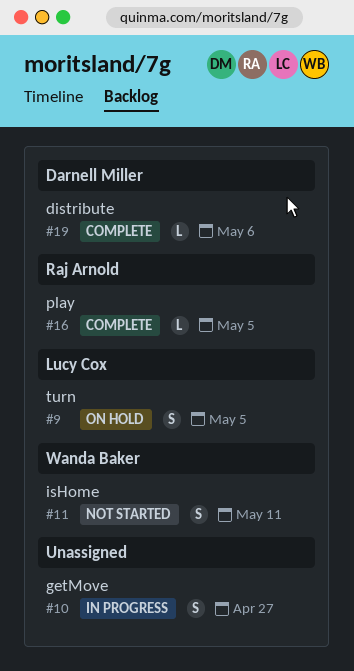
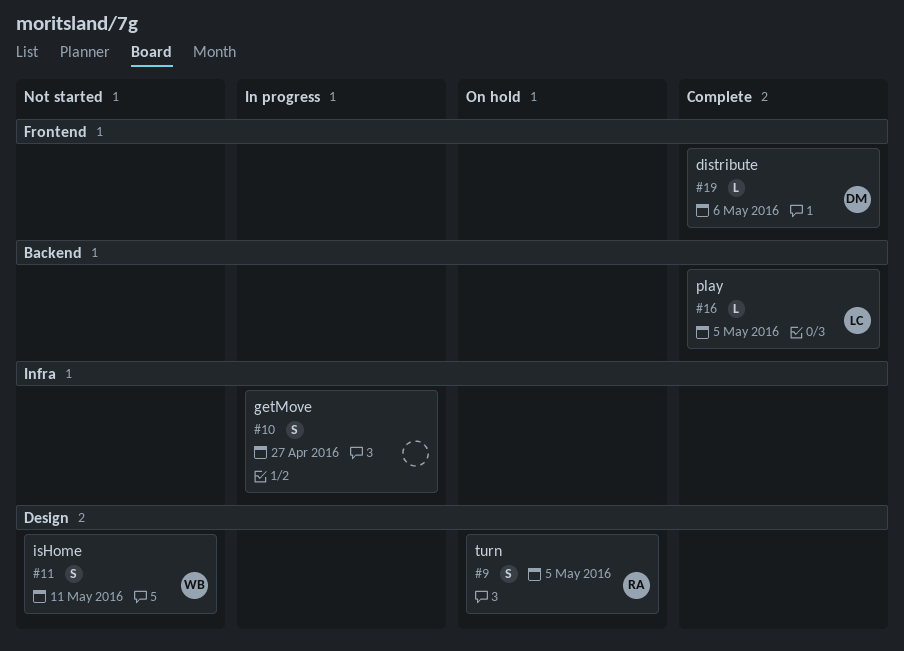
#9, owner: Lucy Cox -> Raj Arnold
#16, owner: Raj Arnold -> Lucy Cox

